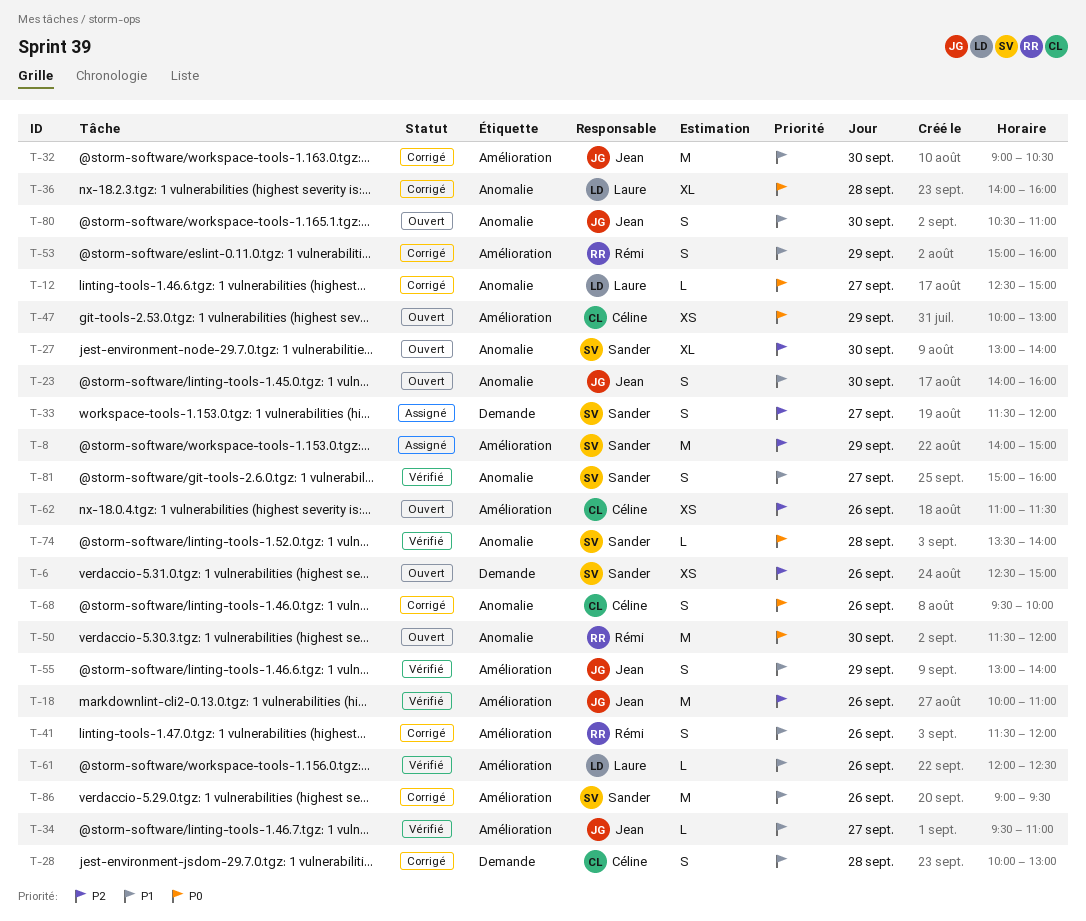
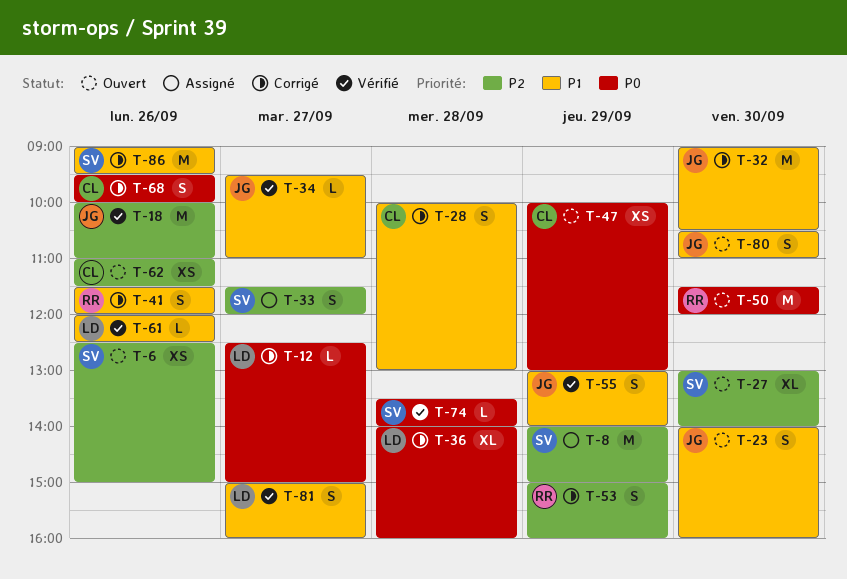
T-53, priority: P1 -> P2
T-81, owner: Sander -> Laure

